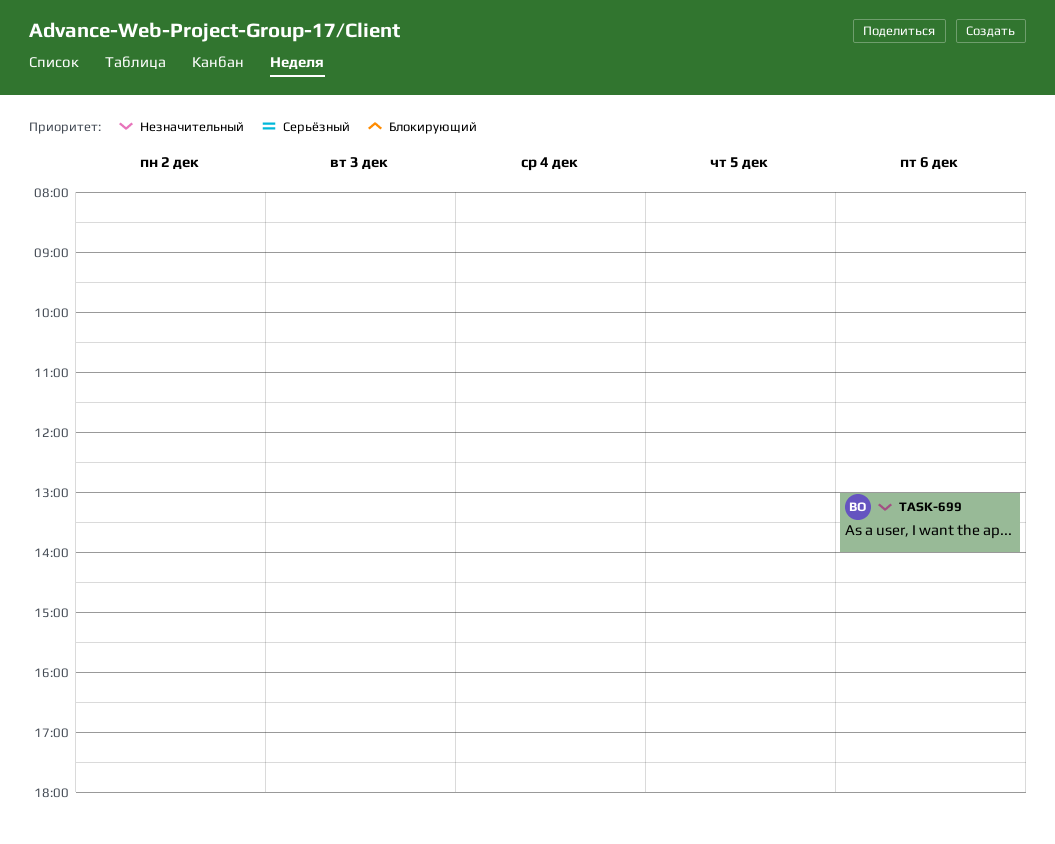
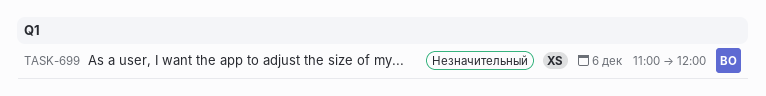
TASK-699, begins: 13:00 -> 11:00
TASK-699, ends: 14:00 -> 12:00

